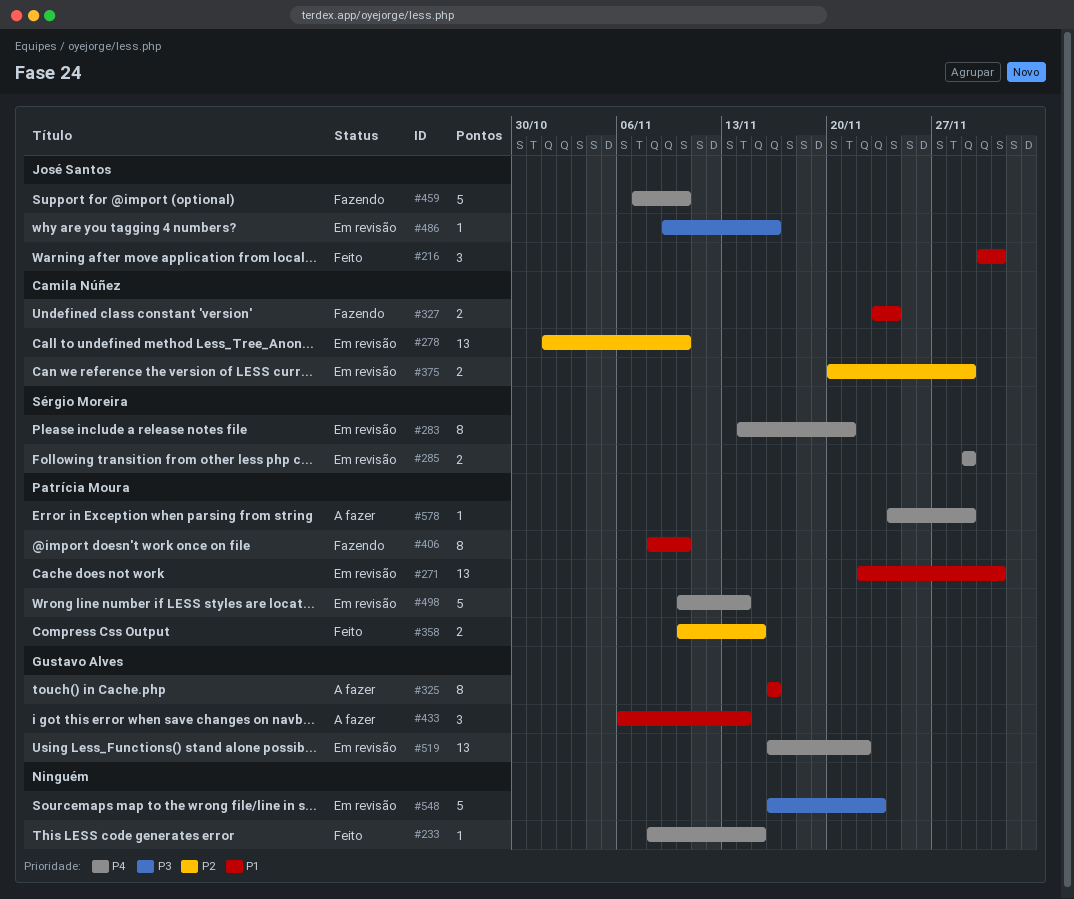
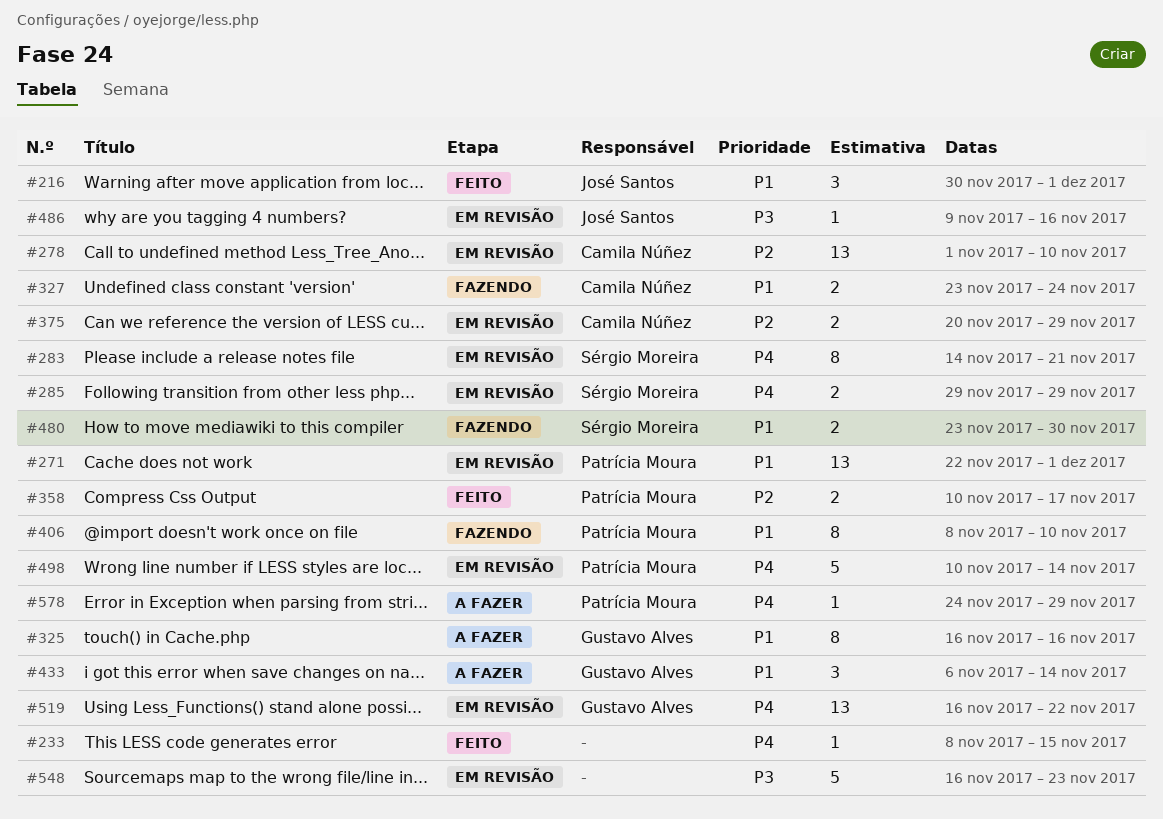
#358, due: Nov 15 -> Nov 17
#459: present -> none
#480: none -> present

